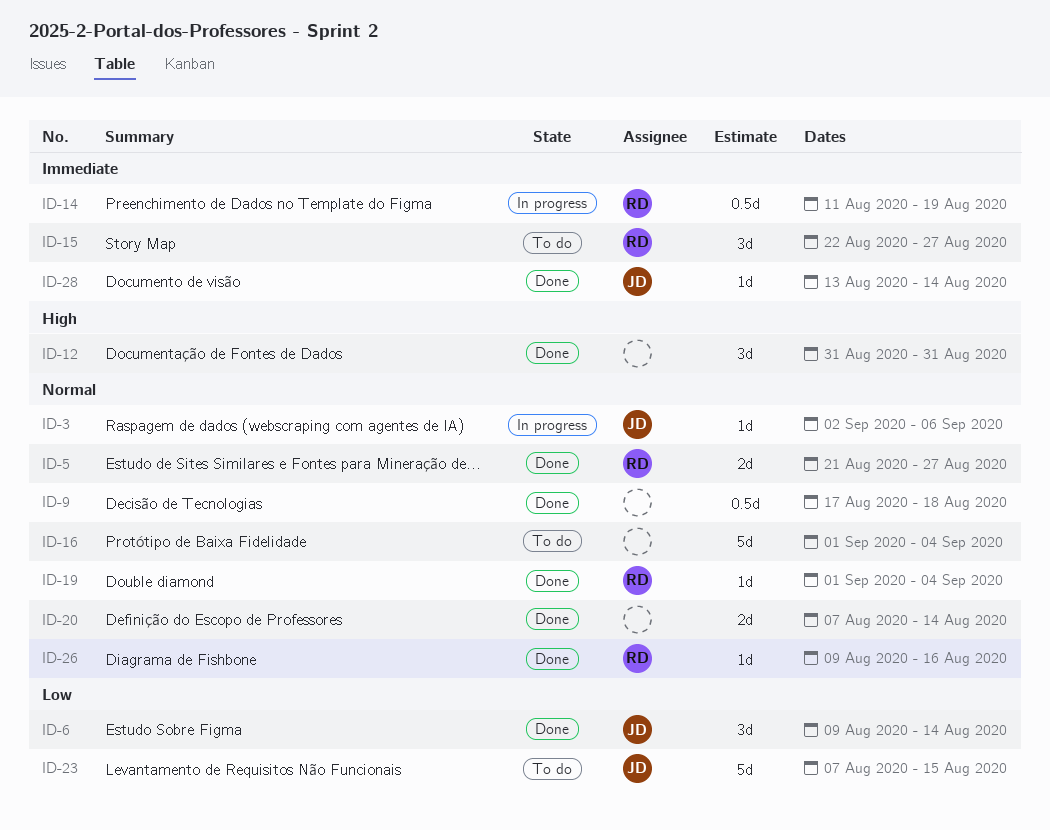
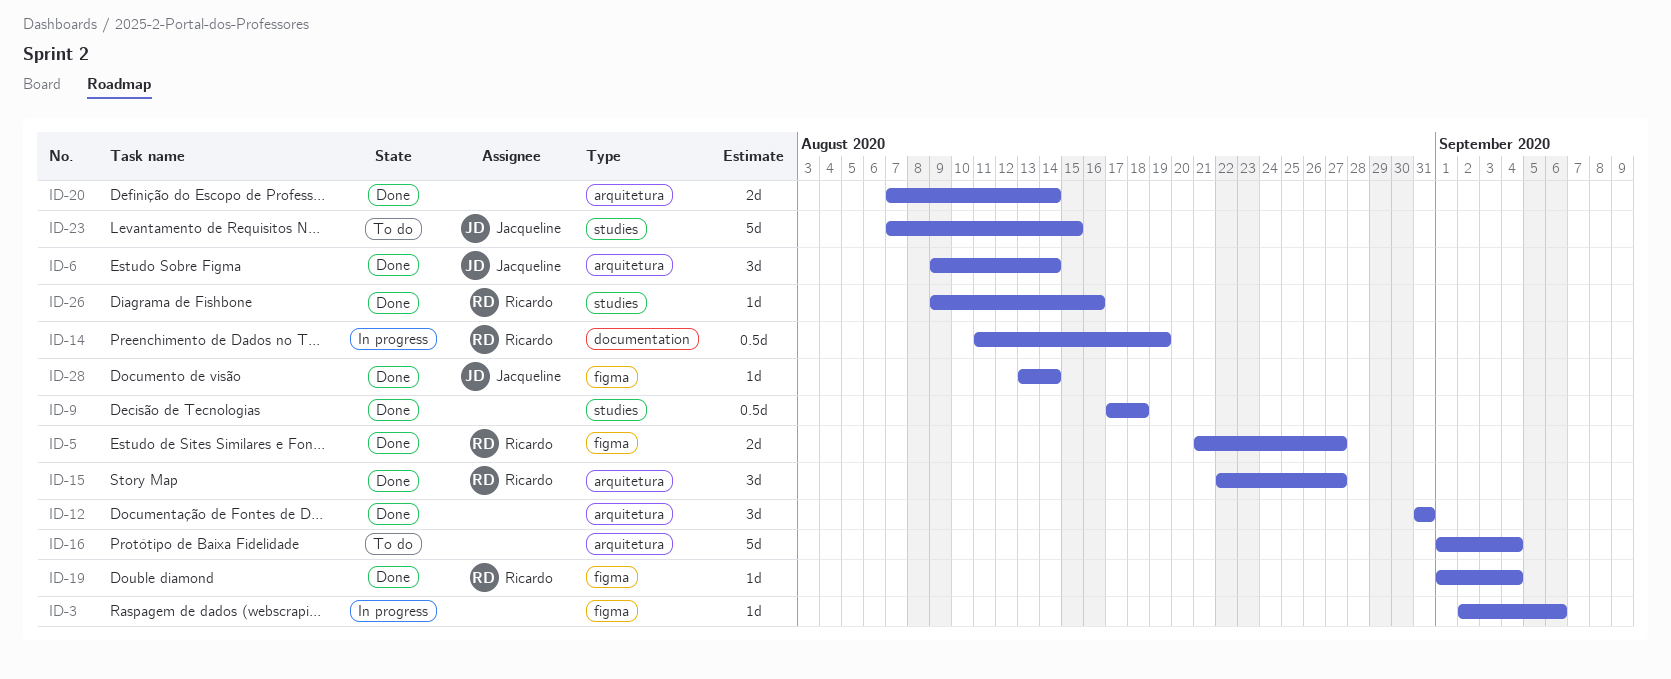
ID-3, owner: Jacqueline -> none
ID-15, status: To do -> Done

